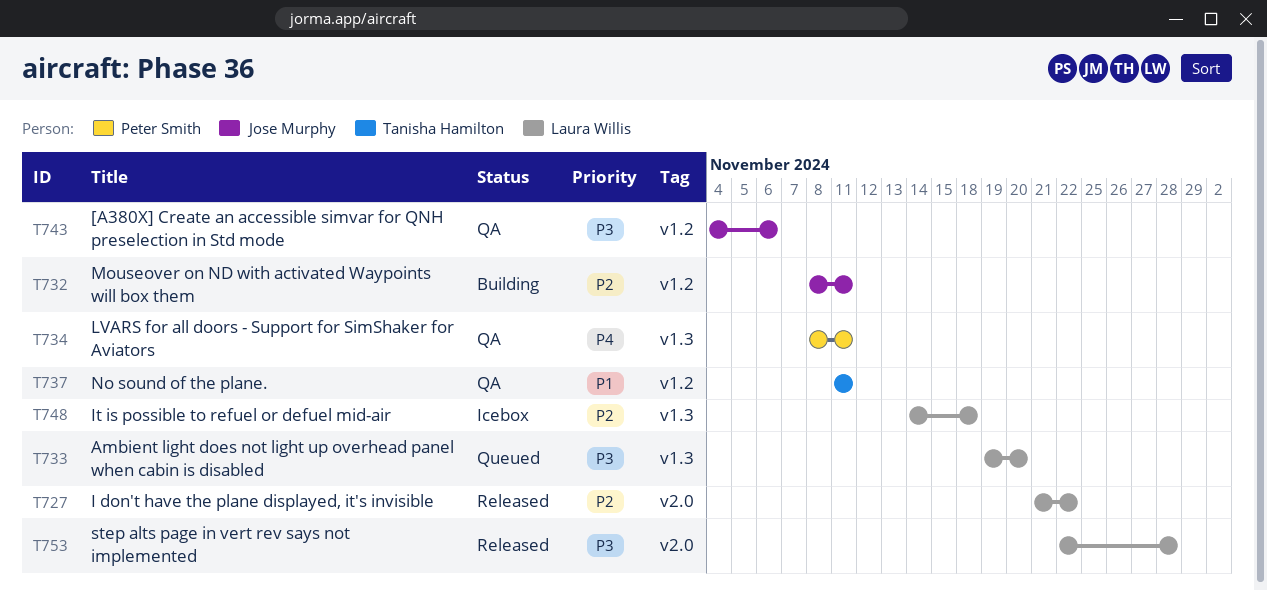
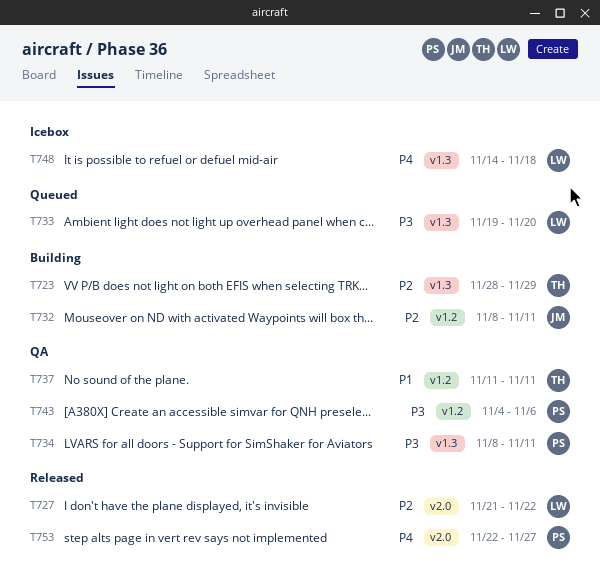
T723: none -> present
T734, priority: P4 -> P3
T743, owner: Jose Murphy -> Peter Smith
T748, priority: P2 -> P4
T753, owner: Laura Willis -> Peter Smith
T753, priority: P3 -> P4
T753, due: Nov 28 -> Nov 27

